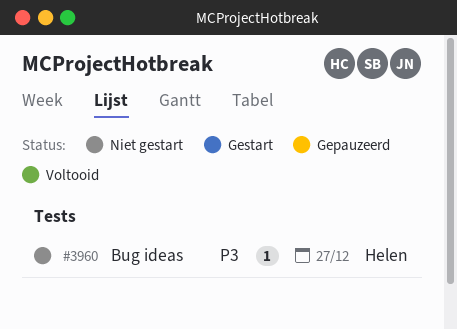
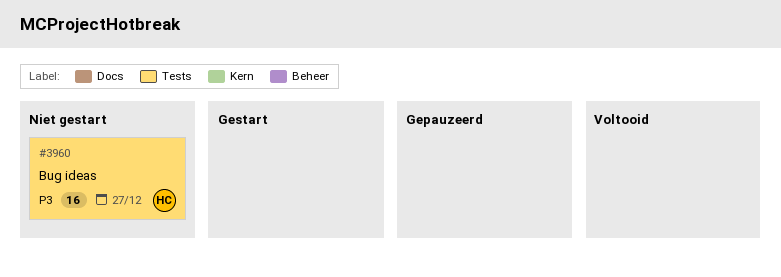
#3960, estimate: 1 -> 16

